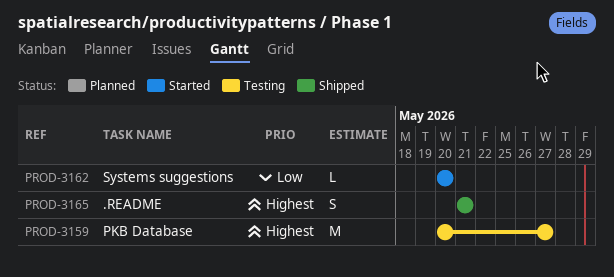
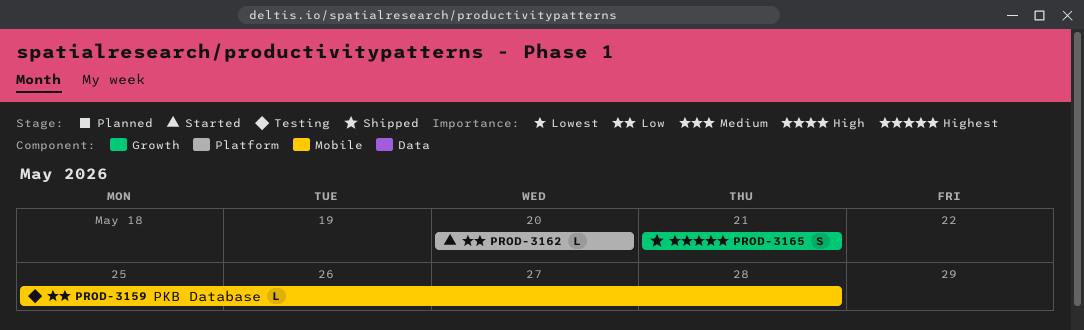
PROD-3159, priority: Highest -> Low
PROD-3159, estimate: M -> L
PROD-3159, start: May 20 -> May 25
PROD-3159, due: May 27 -> May 28

